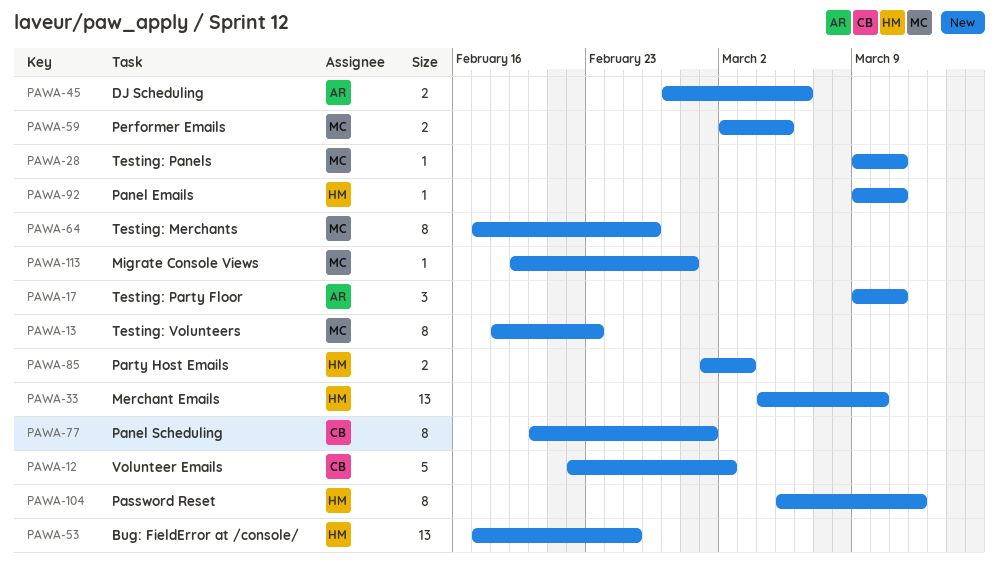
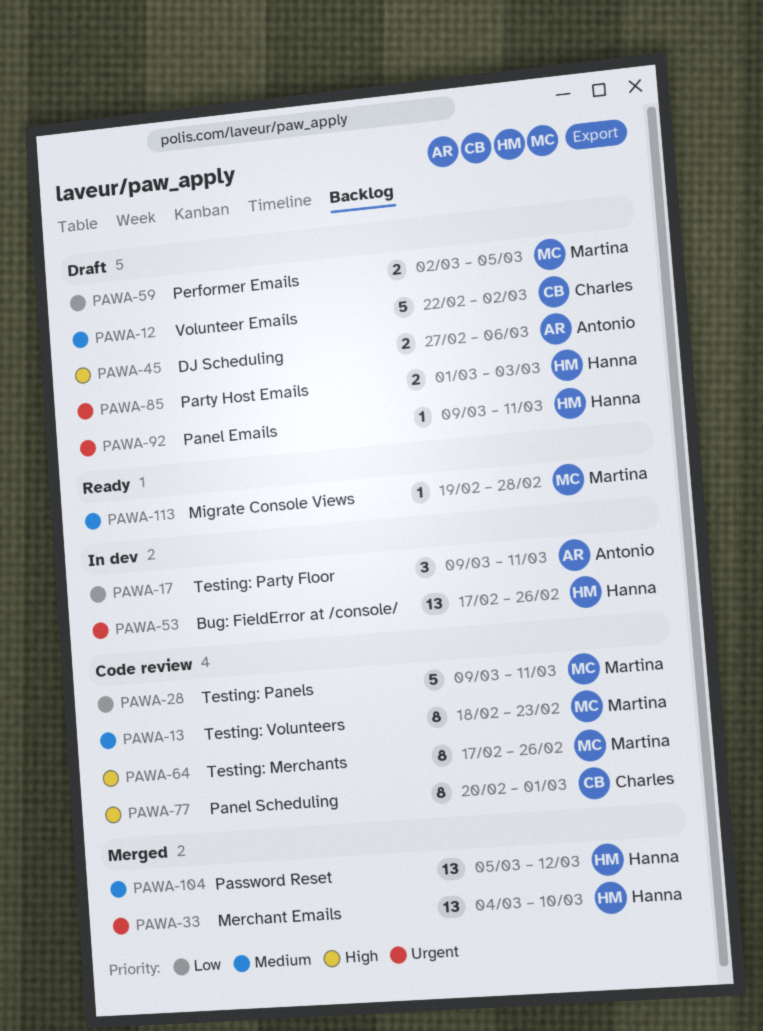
PAWA-28, estimate: 1 -> 5
PAWA-53, due: Feb 25 -> Feb 26
PAWA-104, estimate: 8 -> 13

